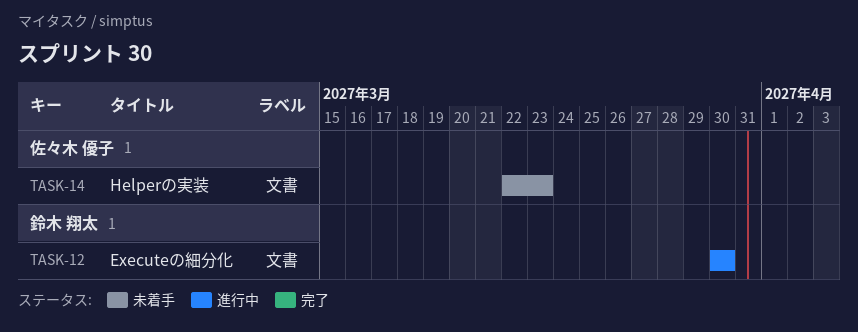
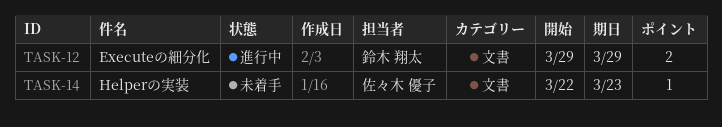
TASK-12, start: Mar 30 -> Mar 29
TASK-12, due: Mar 30 -> Mar 29

